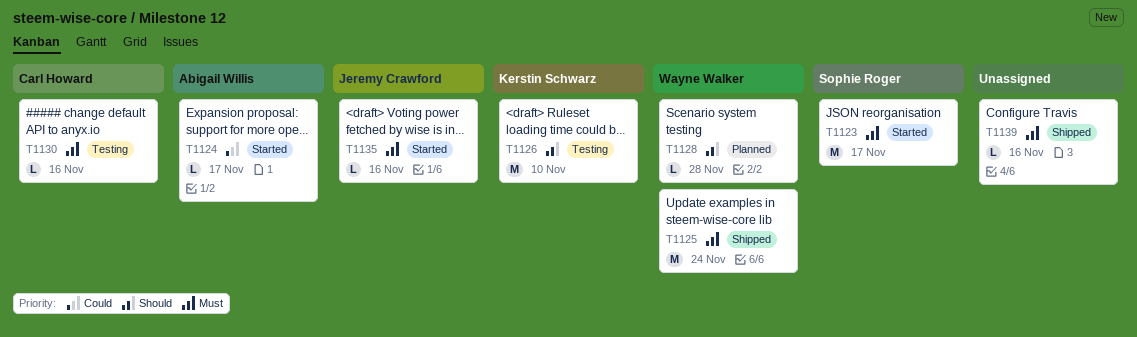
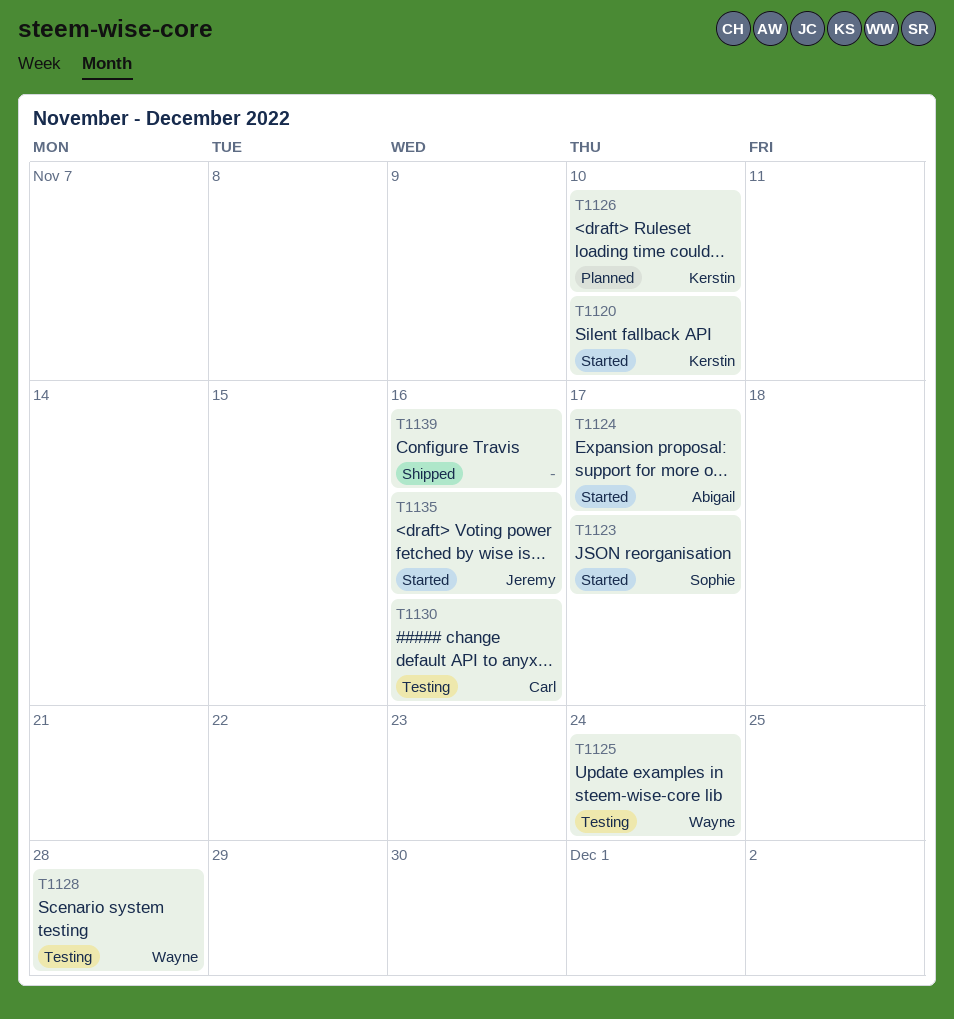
T1120: none -> present
T1125, status: Shipped -> Testing
T1126, status: Testing -> Planned
T1128, status: Planned -> Testing

